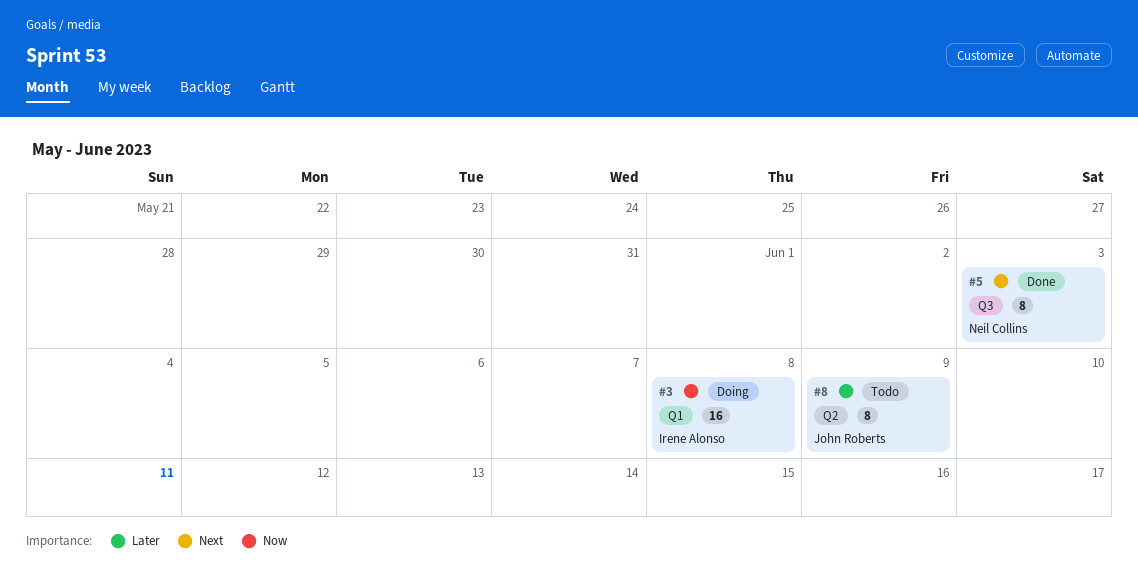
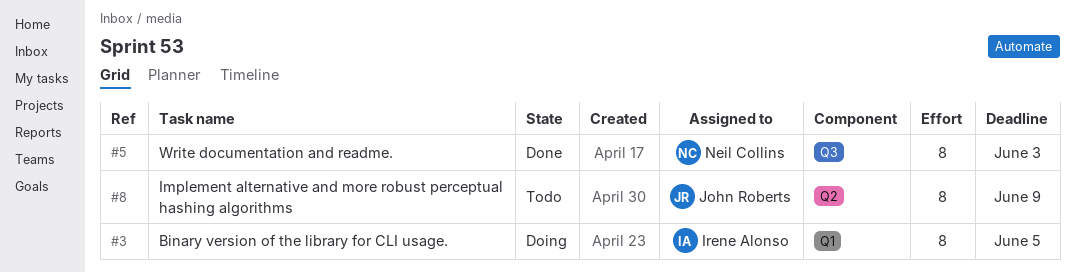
#3, estimate: 16 -> 8
#3, due: Jun 8 -> Jun 5

